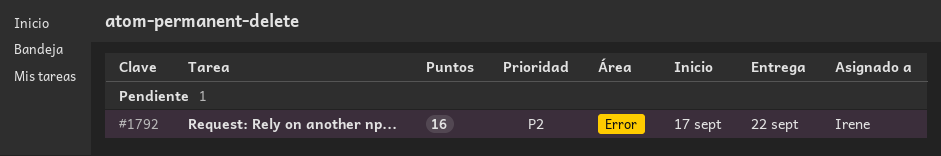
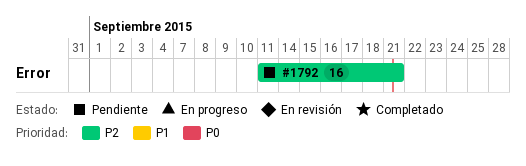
#1792, start: Sep 17 -> Sep 11
#1792, due: Sep 22 -> Sep 21

